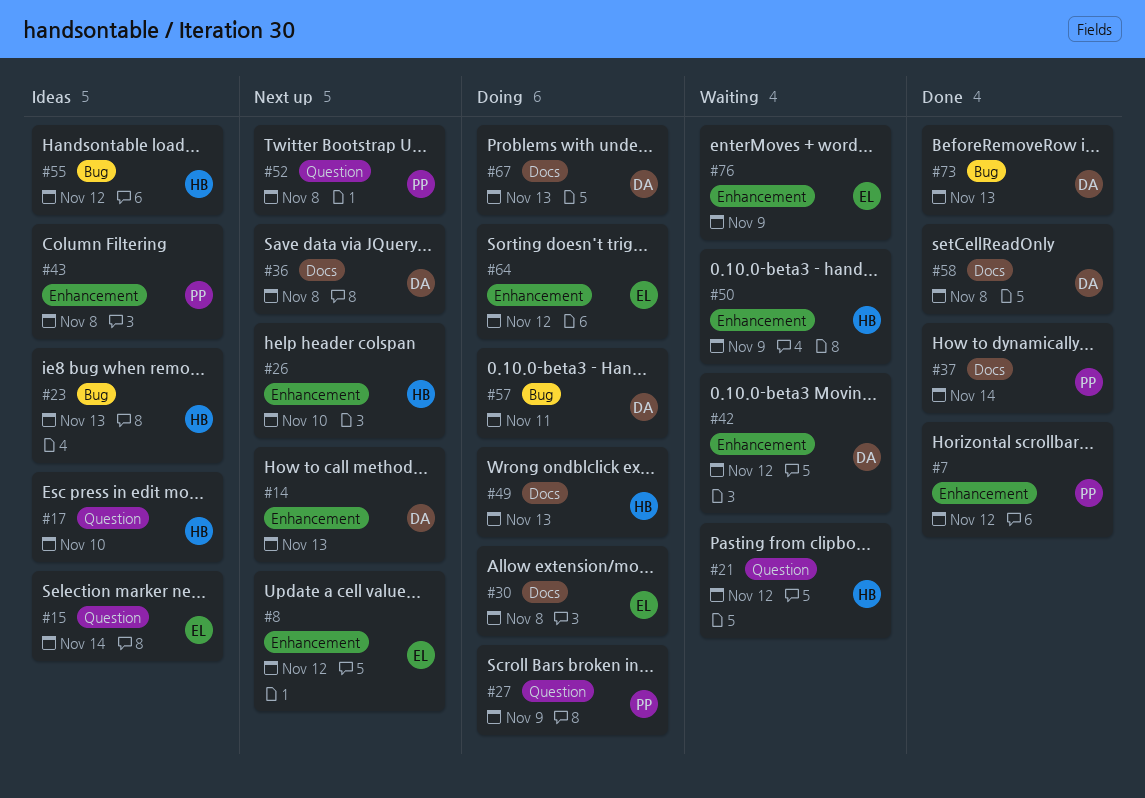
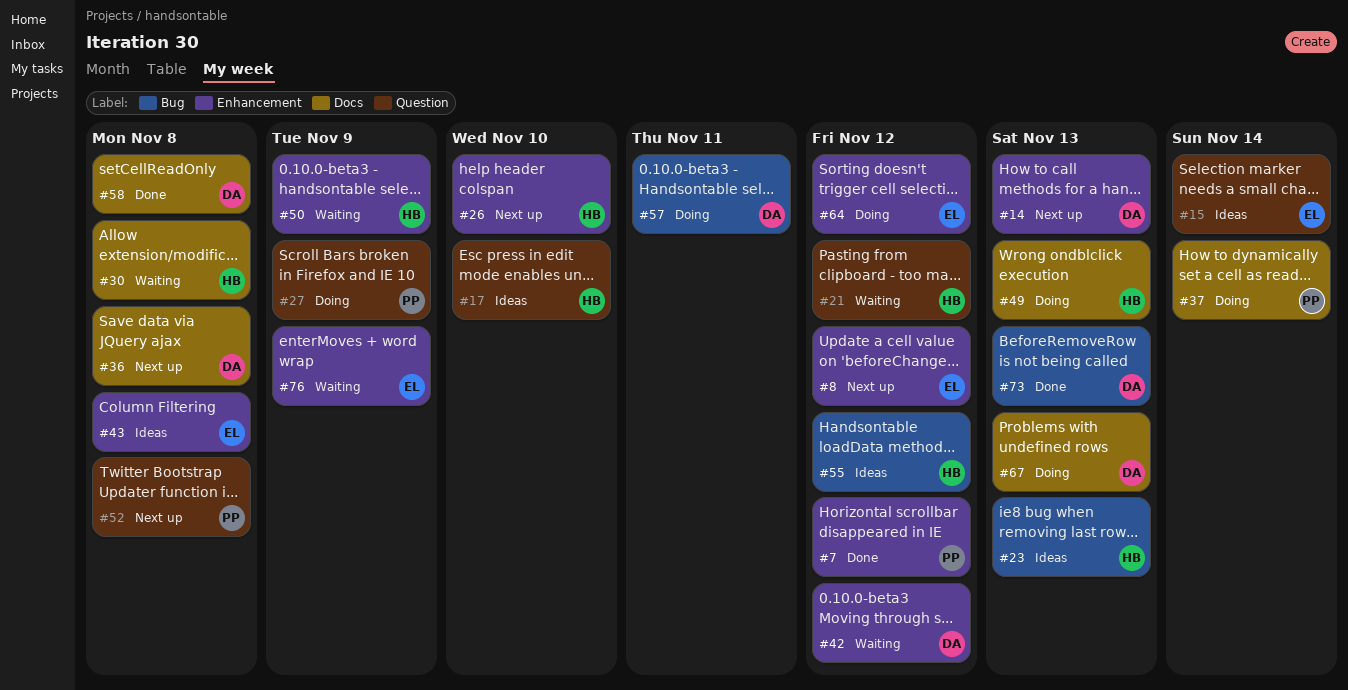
#30, status: Doing -> Waiting
#30, owner: EL -> HB
#37, status: Done -> Doing
#43, owner: PP -> EL

